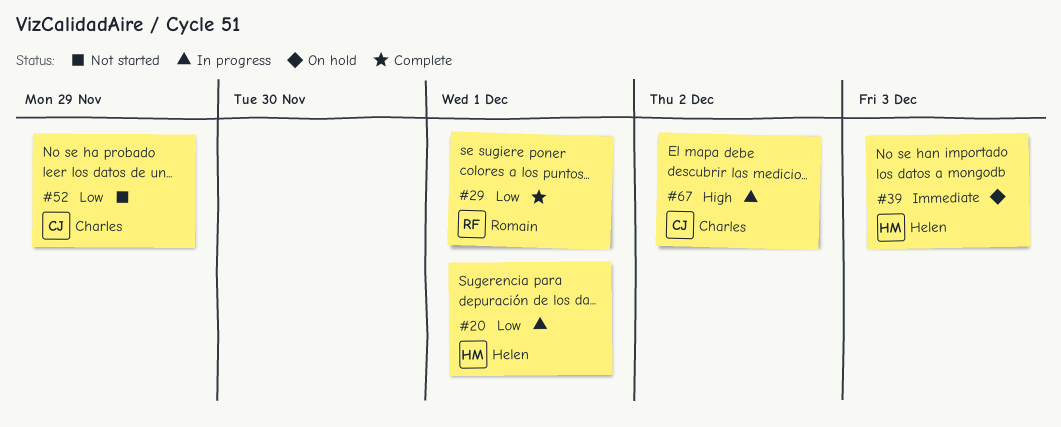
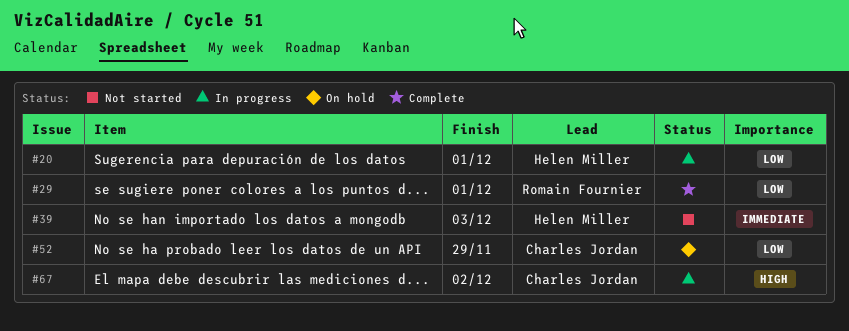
#39, status: On hold -> Not started
#52, status: Not started -> On hold

